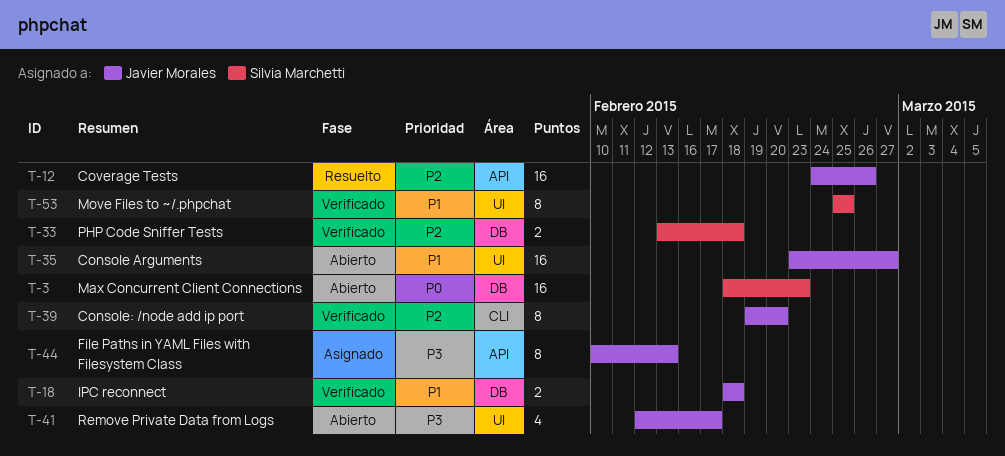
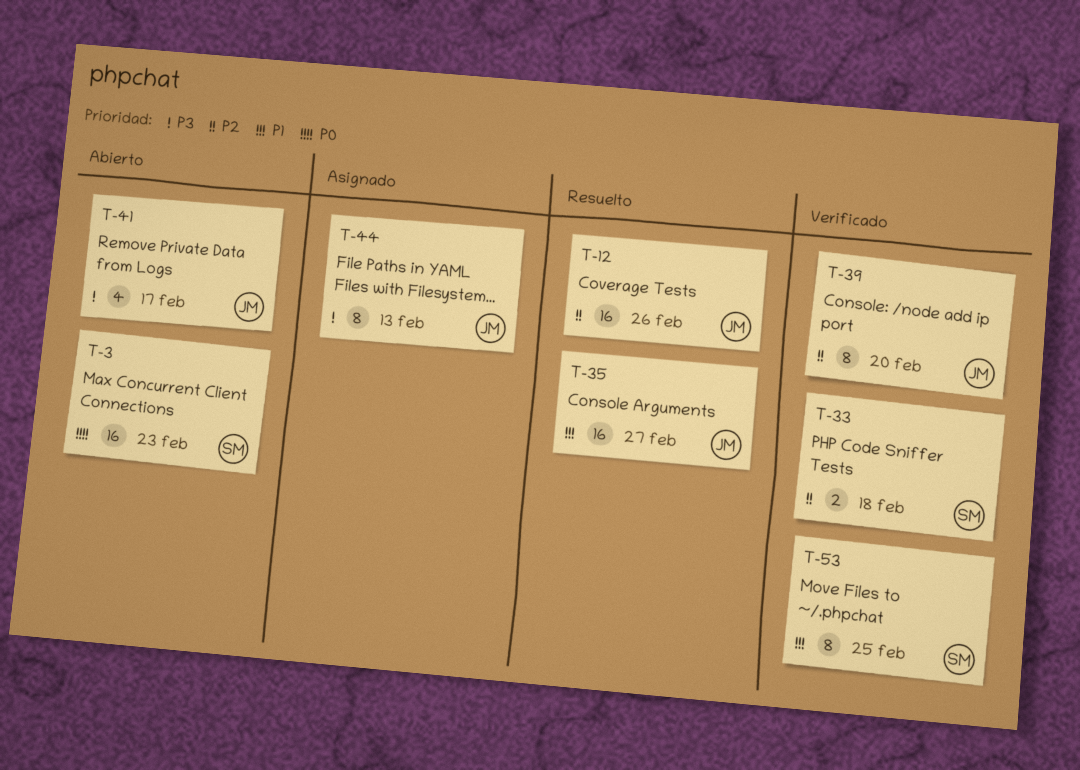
T-18: present -> none
T-35, status: Abierto -> Resuelto

